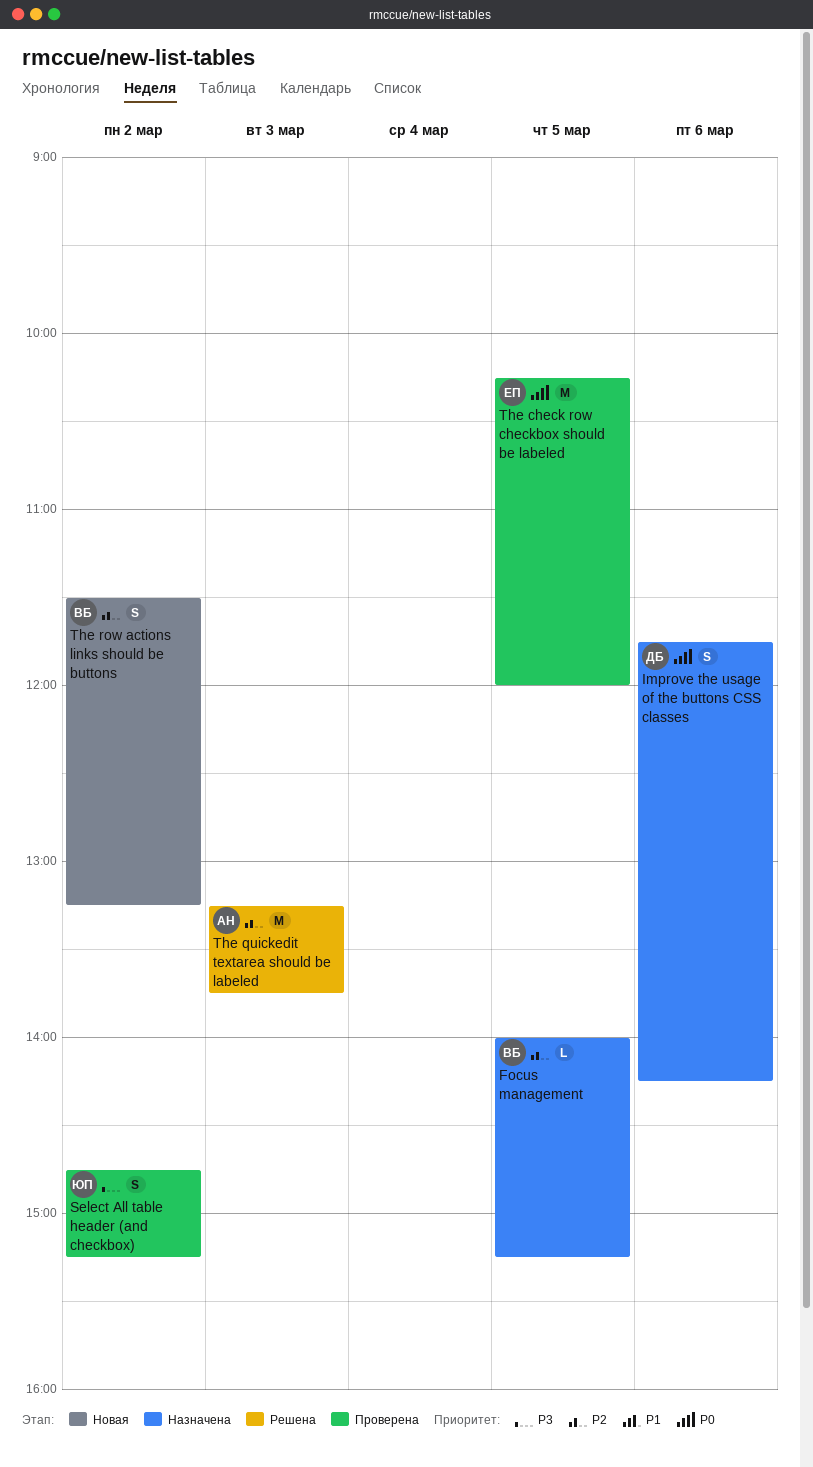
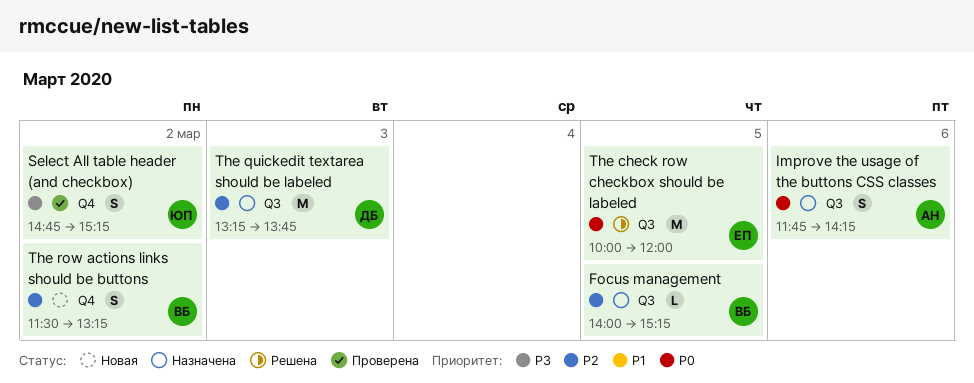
Improve the usage of the buttons CSS classes, owner: ДБ -> АН
The check row checkbox should be labeled, status: Проверена -> Решена
The check row checkbox should be labeled, begins: 10:15 -> 10:00
The quickedit textarea should be labeled, status: Решена -> Назначена
The quickedit textarea should be labeled, owner: АН -> ДБ

